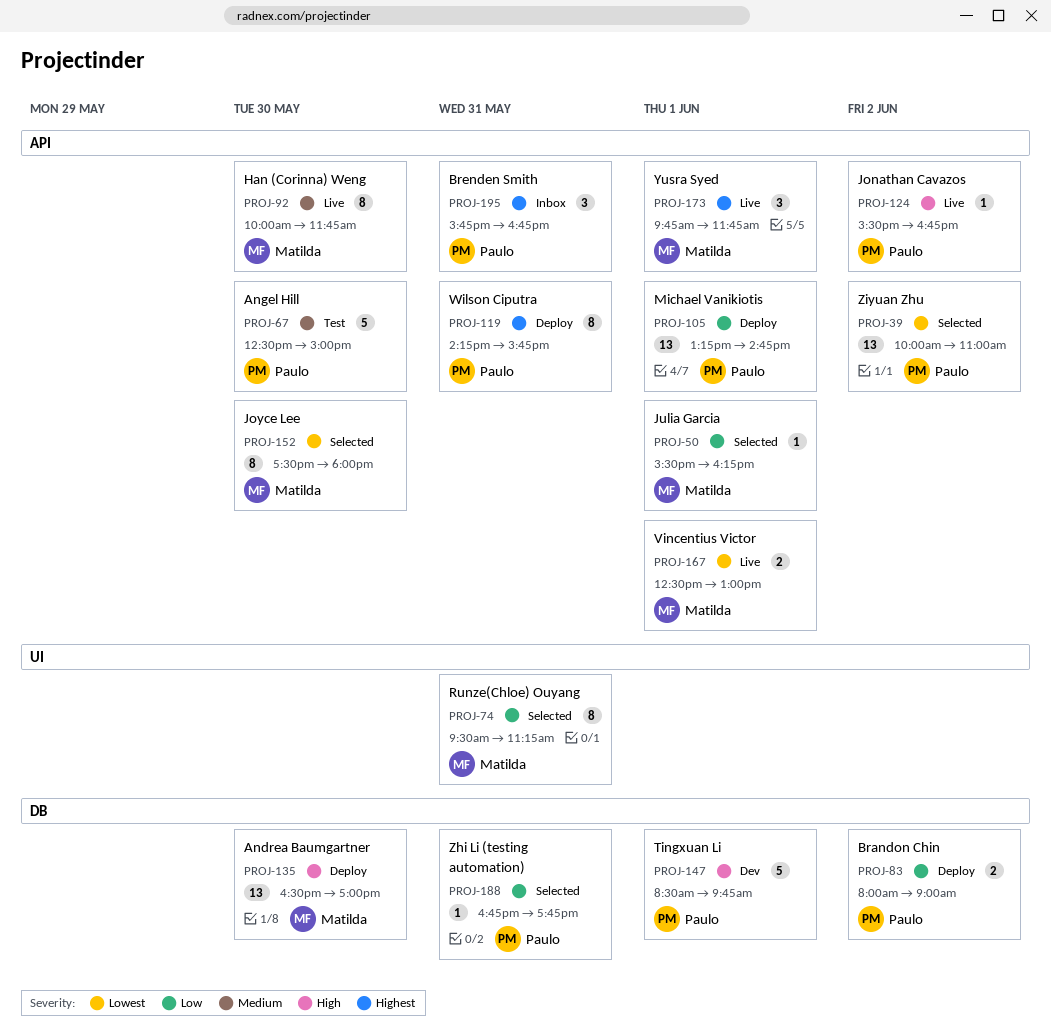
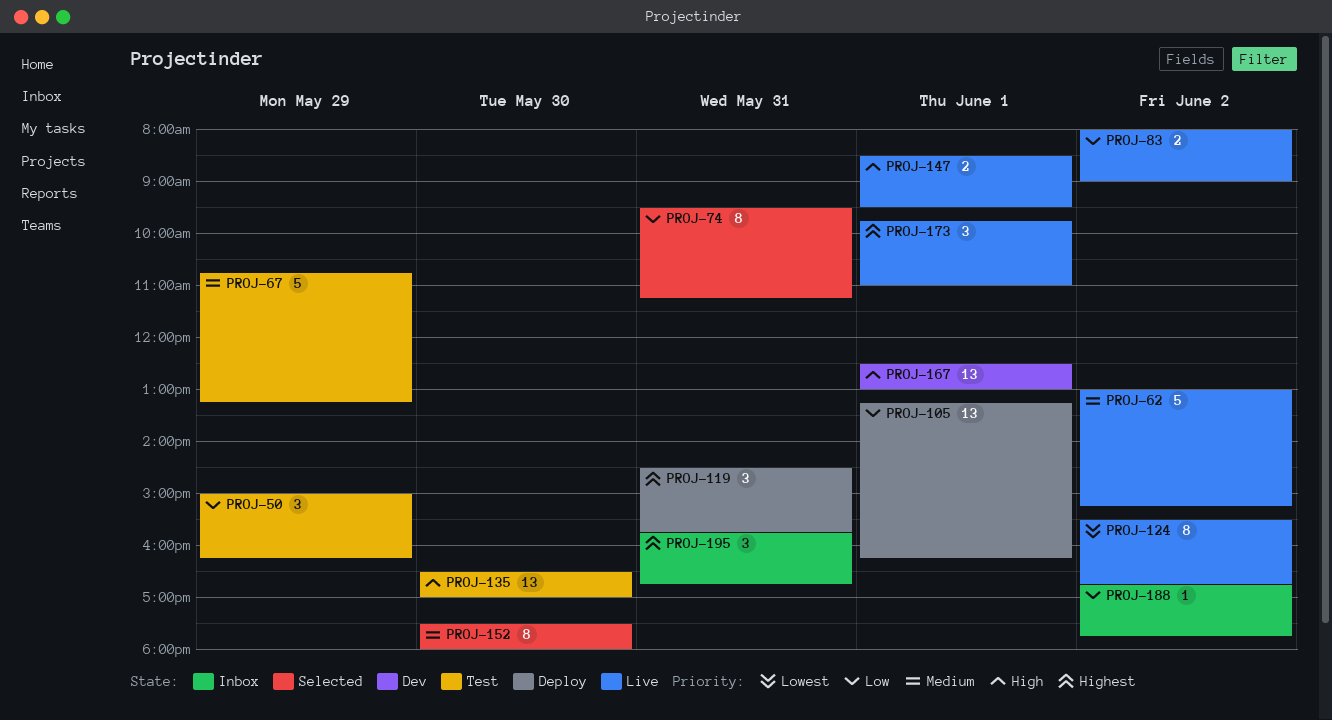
PROJ-39: present -> none
PROJ-50, status: Selected -> Test
PROJ-50, estimate: 1 -> 3
PROJ-50, day: Jun 1 -> May 29
PROJ-50, begins: 15:30 -> 15:00
PROJ-62: none -> present
PROJ-67, day: May 30 -> May 29
PROJ-67, begins: 12:30 -> 10:45
PROJ-67, ends: 15:00 -> 13:15
PROJ-83, status: Deploy -> Live
PROJ-92: present -> none
PROJ-105, ends: 14:45 -> 16:15
PROJ-119, estimate: 8 -> 3
PROJ-119, begins: 14:15 -> 14:30
PROJ-124, priority: High -> Lowest
PROJ-124, estimate: 1 -> 8
PROJ-135, status: Deploy -> Test
PROJ-147, status: Dev -> Live
PROJ-147, estimate: 5 -> 2
PROJ-147, ends: 09:45 -> 09:30
PROJ-152, priority: Lowest -> Medium
PROJ-167, status: Live -> Dev
PROJ-167, priority: Lowest -> High
PROJ-167, estimate: 2 -> 13
PROJ-173, ends: 11:45 -> 11:00
PROJ-188, status: Selected -> Inbox
PROJ-188, day: May 31 -> Jun 2

